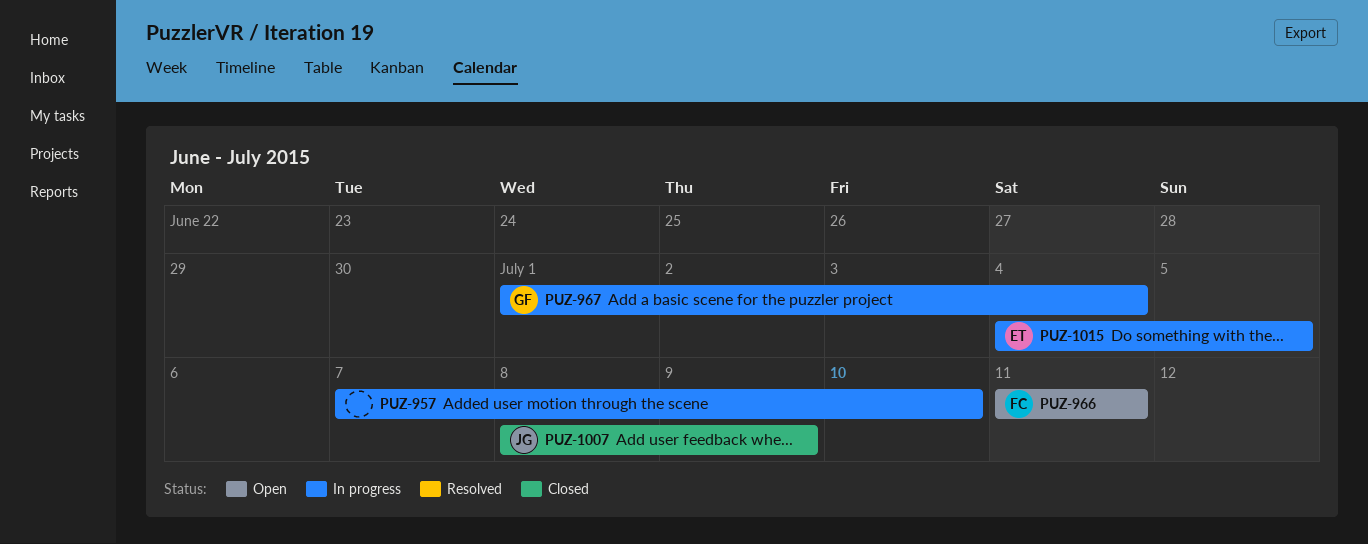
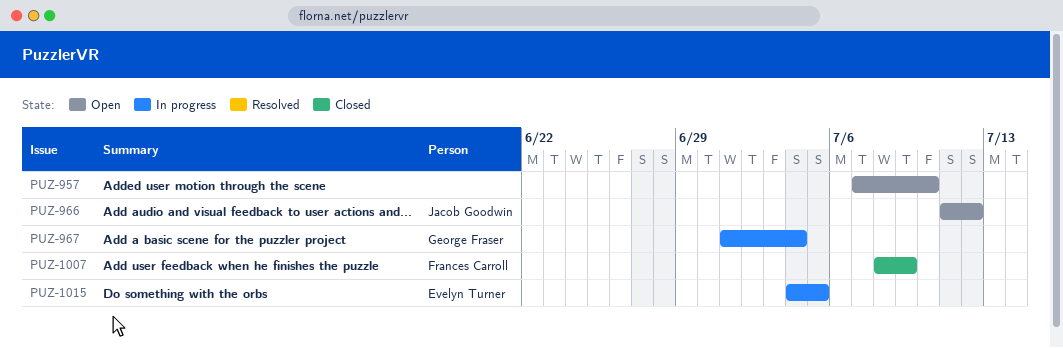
PUZ-957, status: In progress -> Open
PUZ-966, owner: Frances Carroll -> Jacob Goodwin
PUZ-966, due: Jul 11 -> Jul 12
PUZ-1007, owner: Jacob Goodwin -> Frances Carroll

